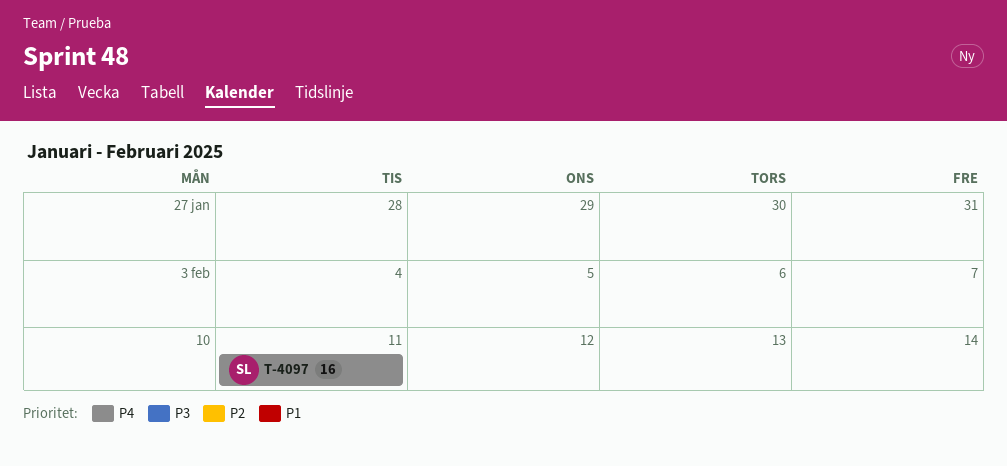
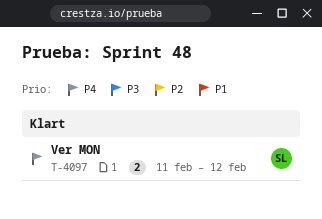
T-4097, estimate: 16 -> 2
T-4097, due: Feb 11 -> Feb 12

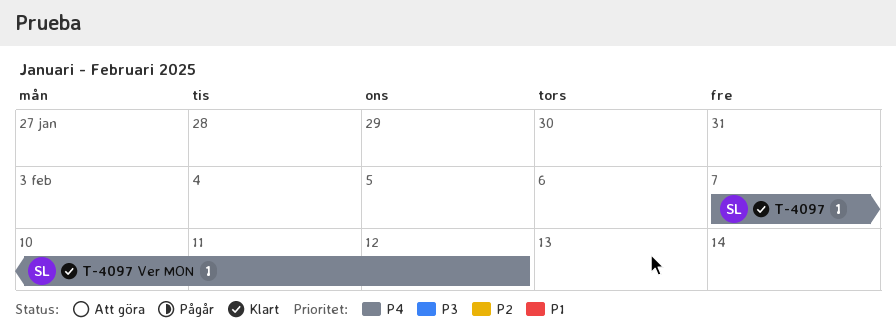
T-4097, estimate: 2 -> 1
T-4097, start: Feb 11 -> Feb 7

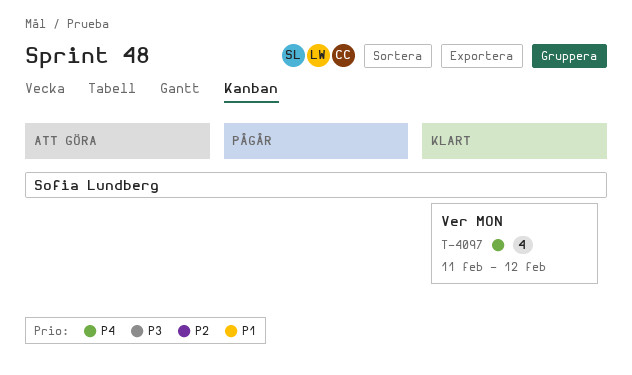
T-4097, estimate: 1 -> 4
T-4097, start: Feb 7 -> Feb 11

